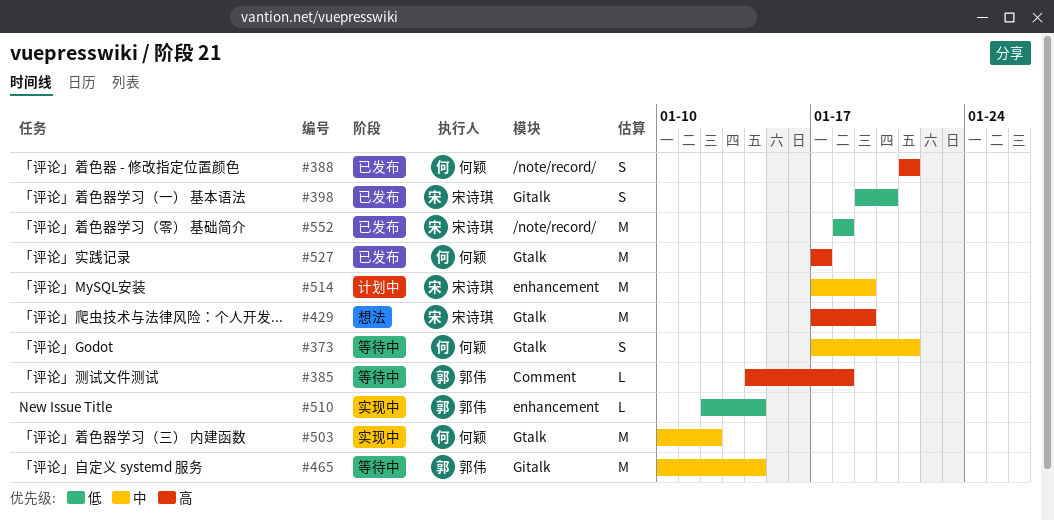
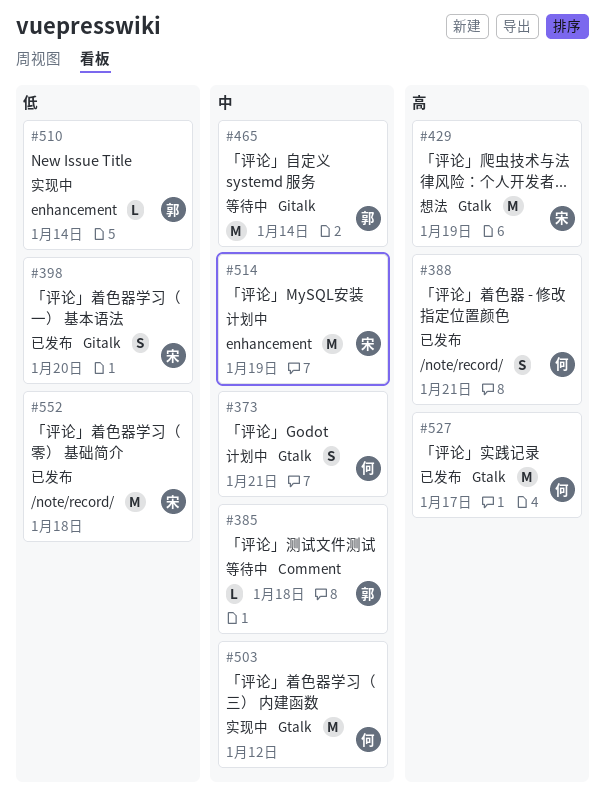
#373, status: 等待中 -> 计划中
#385, priority: 高 -> 中

